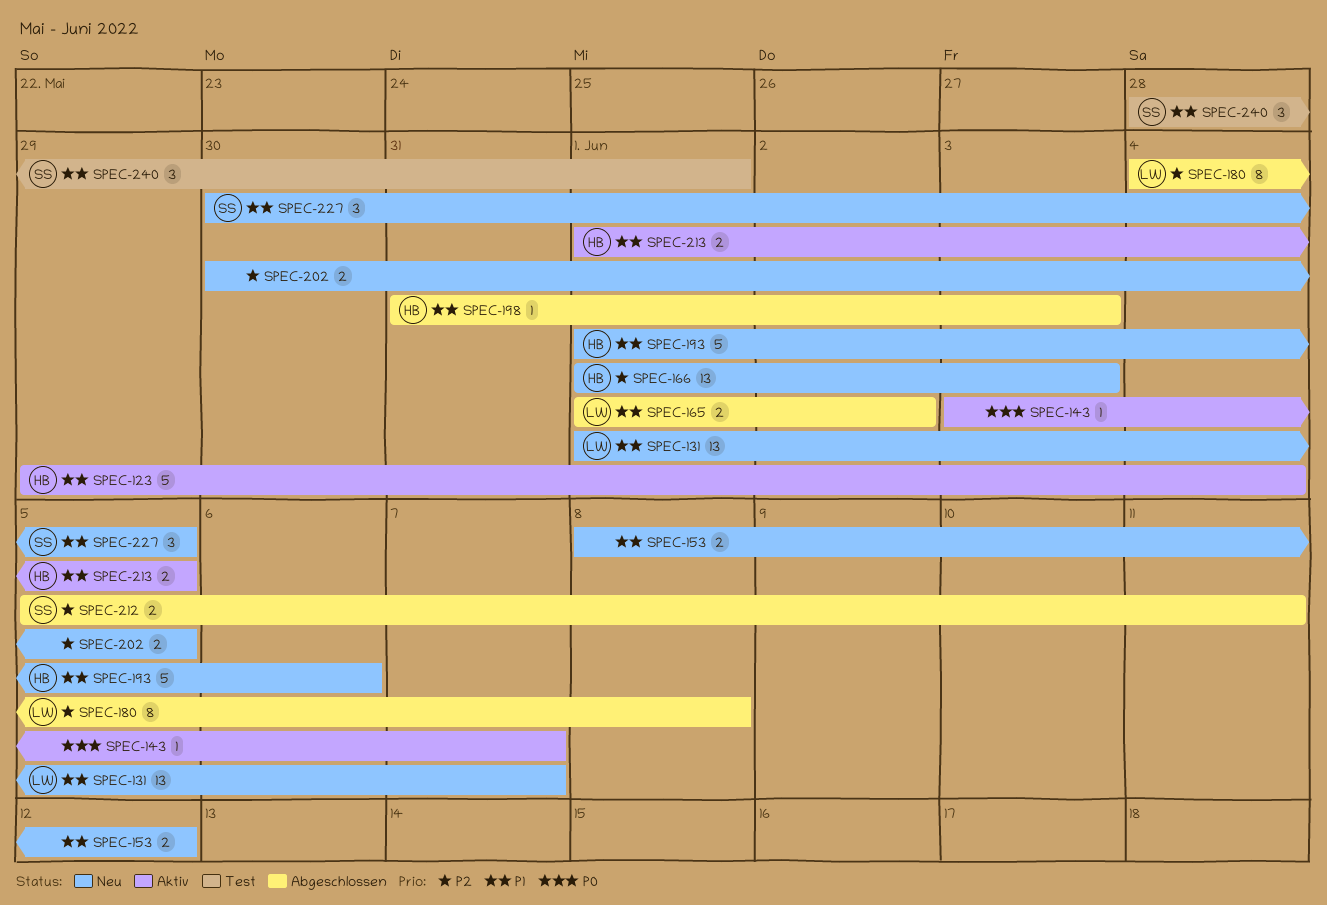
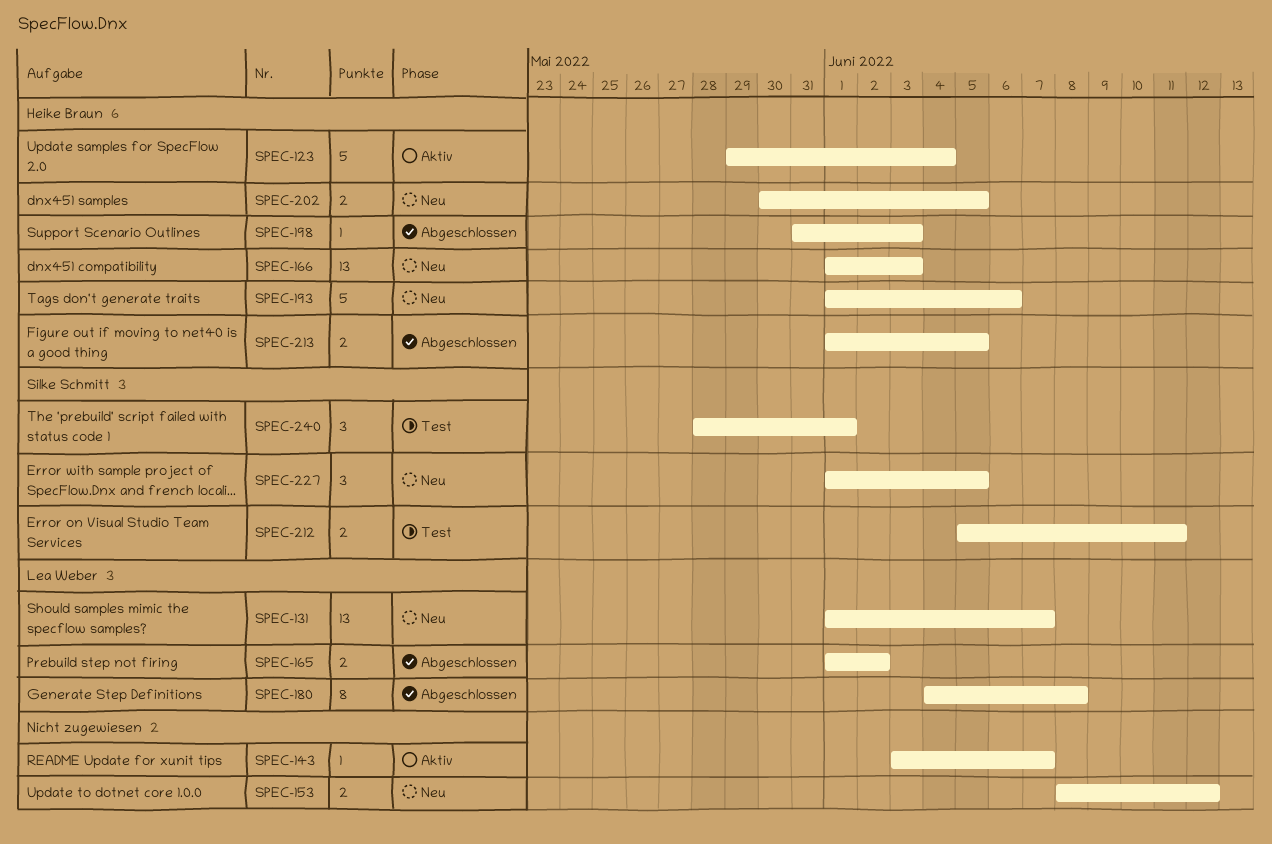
SPEC-202, owner: none -> Heike Braun
SPEC-212, status: Abgeschlossen -> Test
SPEC-213, status: Aktiv -> Abgeschlossen
SPEC-227, start: May 30 -> Jun 1

